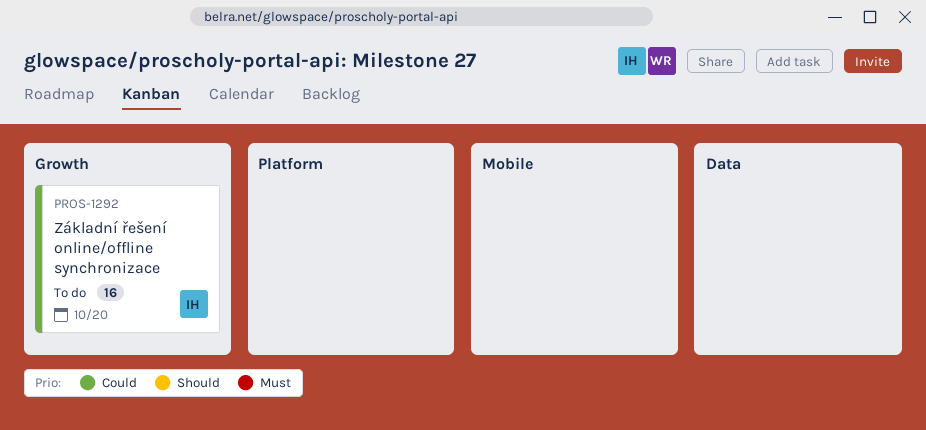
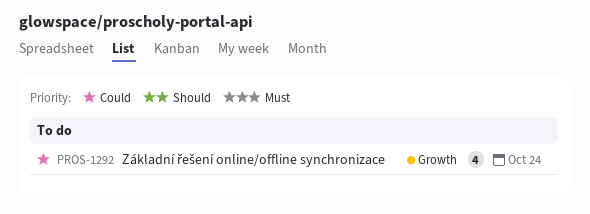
PROS-1292, estimate: 16 -> 4
PROS-1292, due: Oct 20 -> Oct 24

